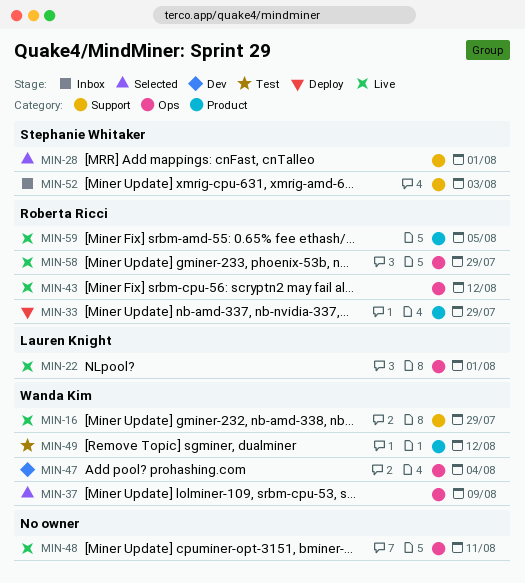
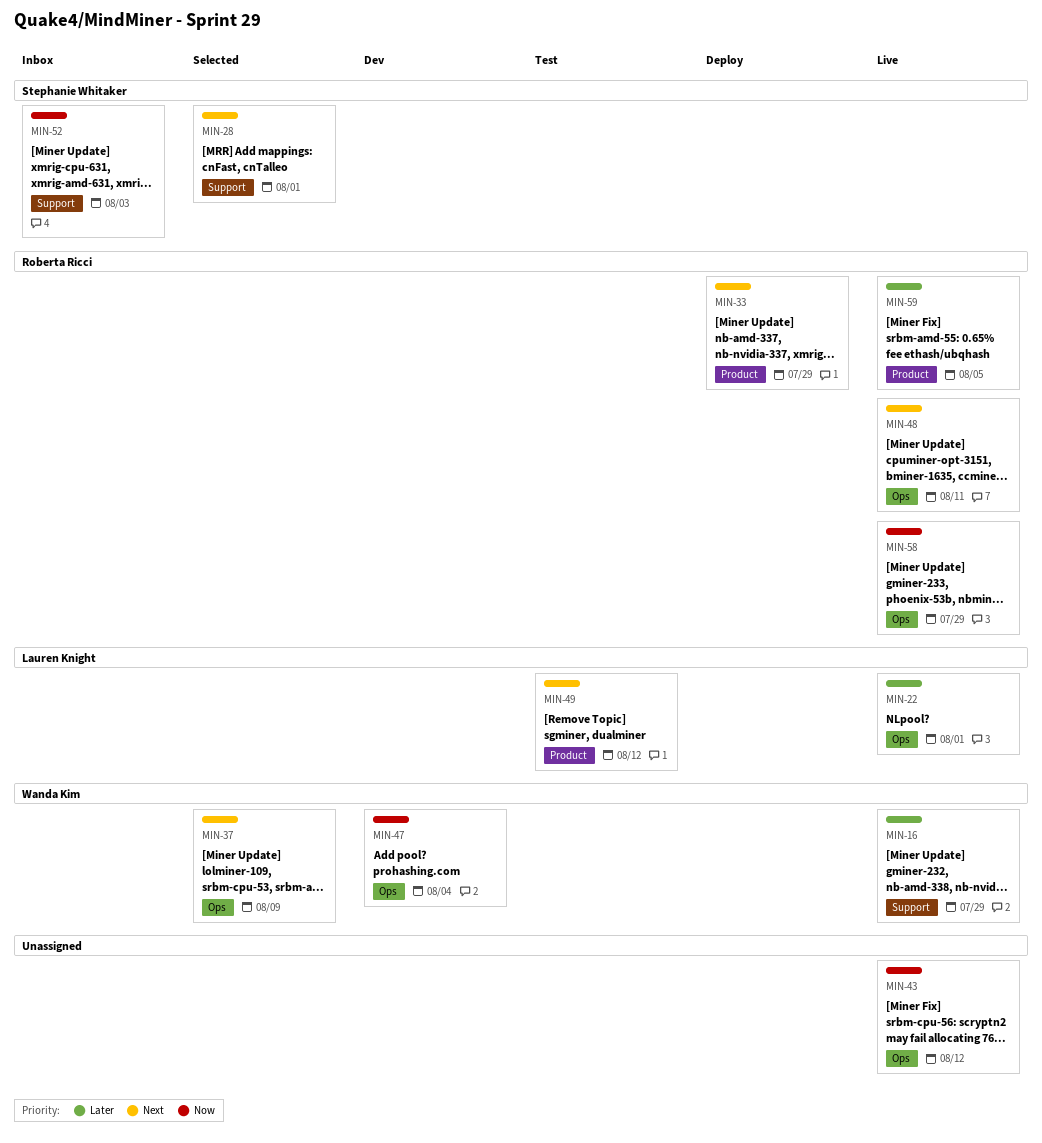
MIN-43, owner: Roberta Ricci -> none
MIN-48, owner: none -> Roberta Ricci
MIN-49, owner: Wanda Kim -> Lauren Knight

